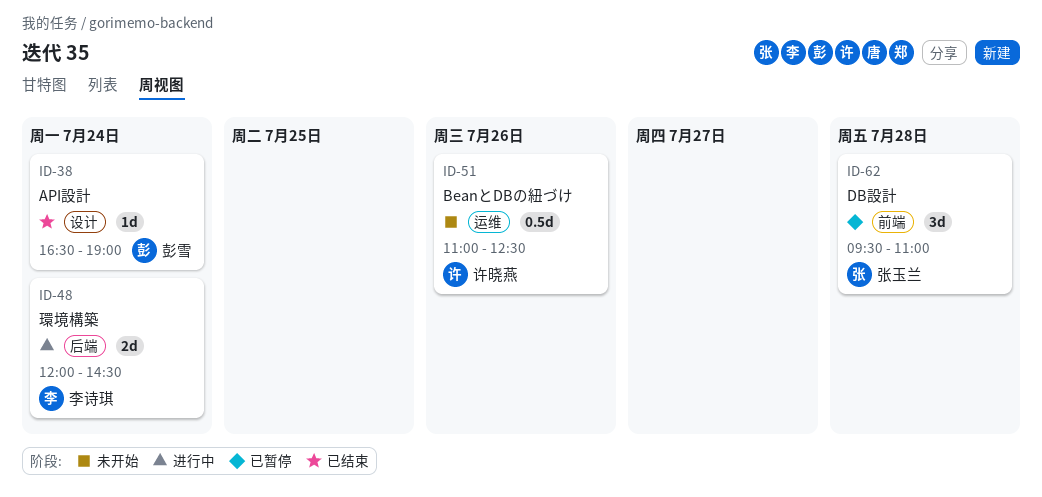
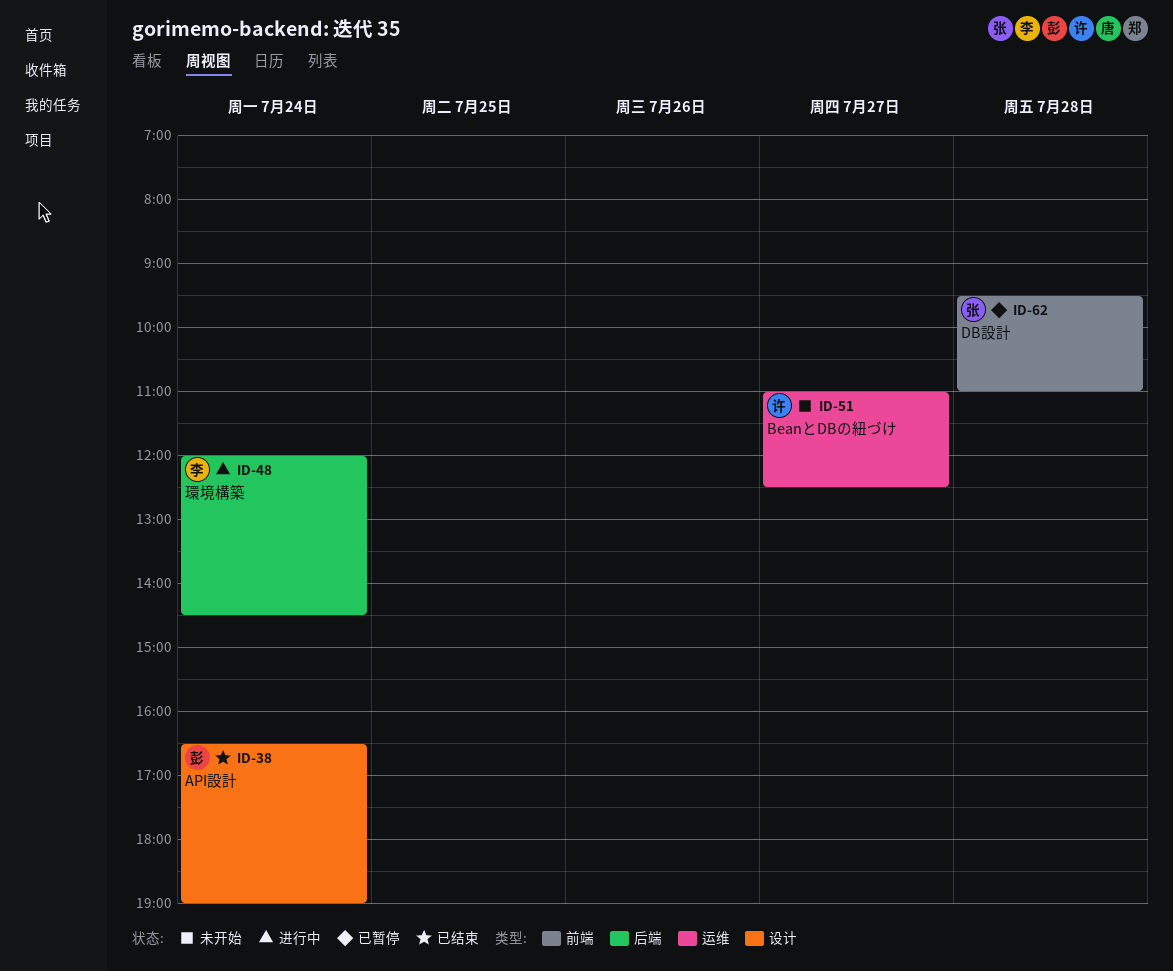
ID-51, day: Jul 26 -> Jul 27

